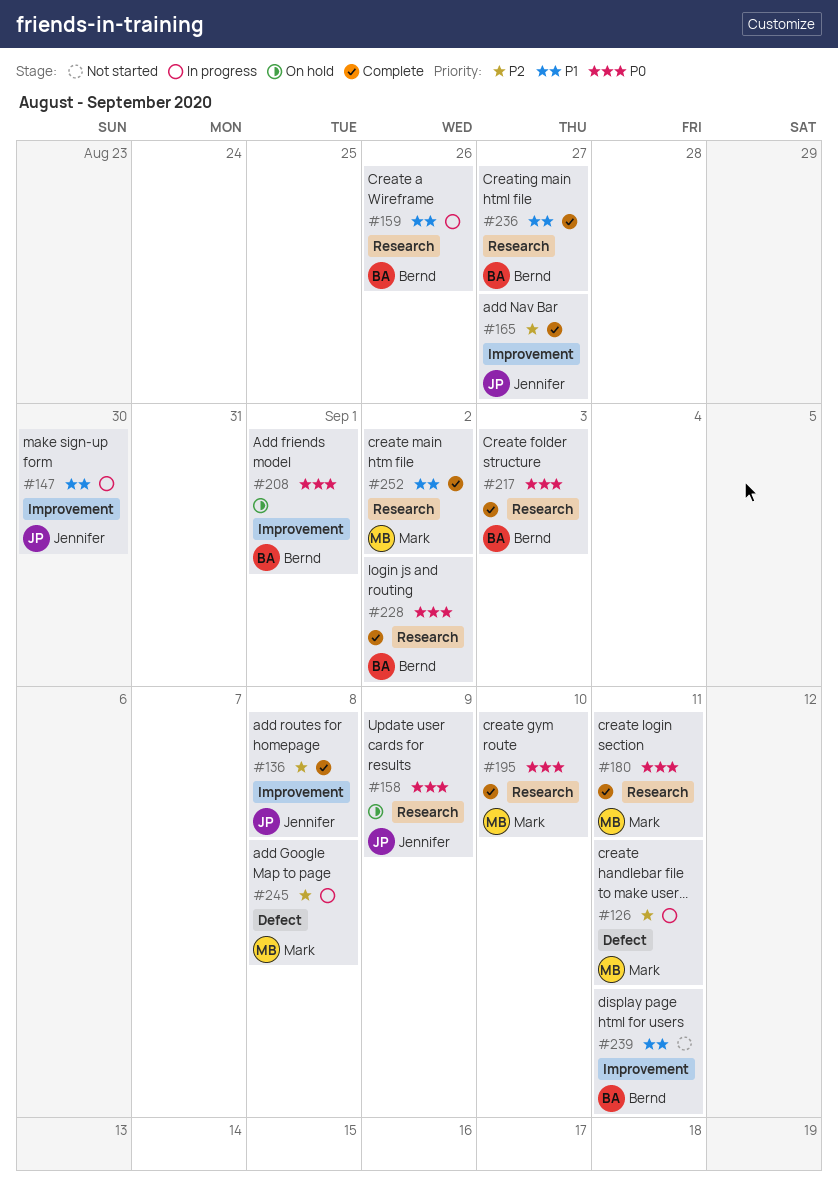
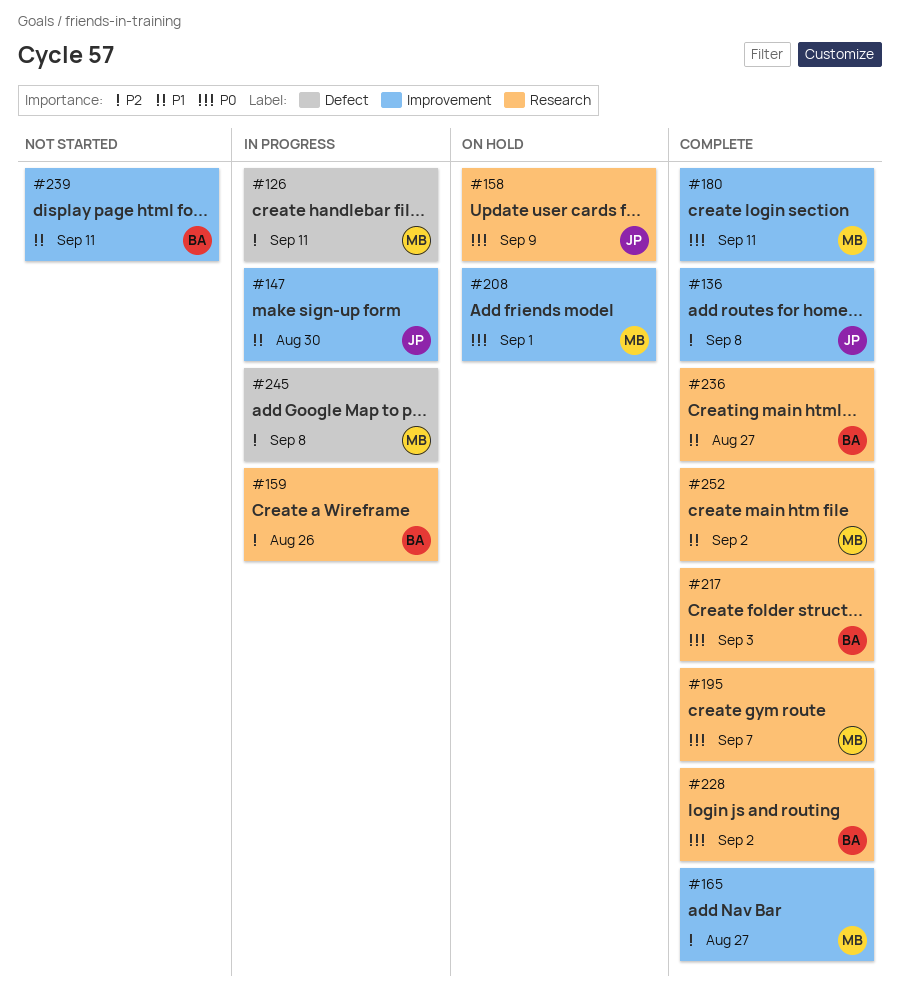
#159, priority: P1 -> P2
#165, owner: Jennifer -> Mark
#180, label: Research -> Improvement
#195, due: Sep 10 -> Sep 7
#208, owner: Bernd -> Mark

